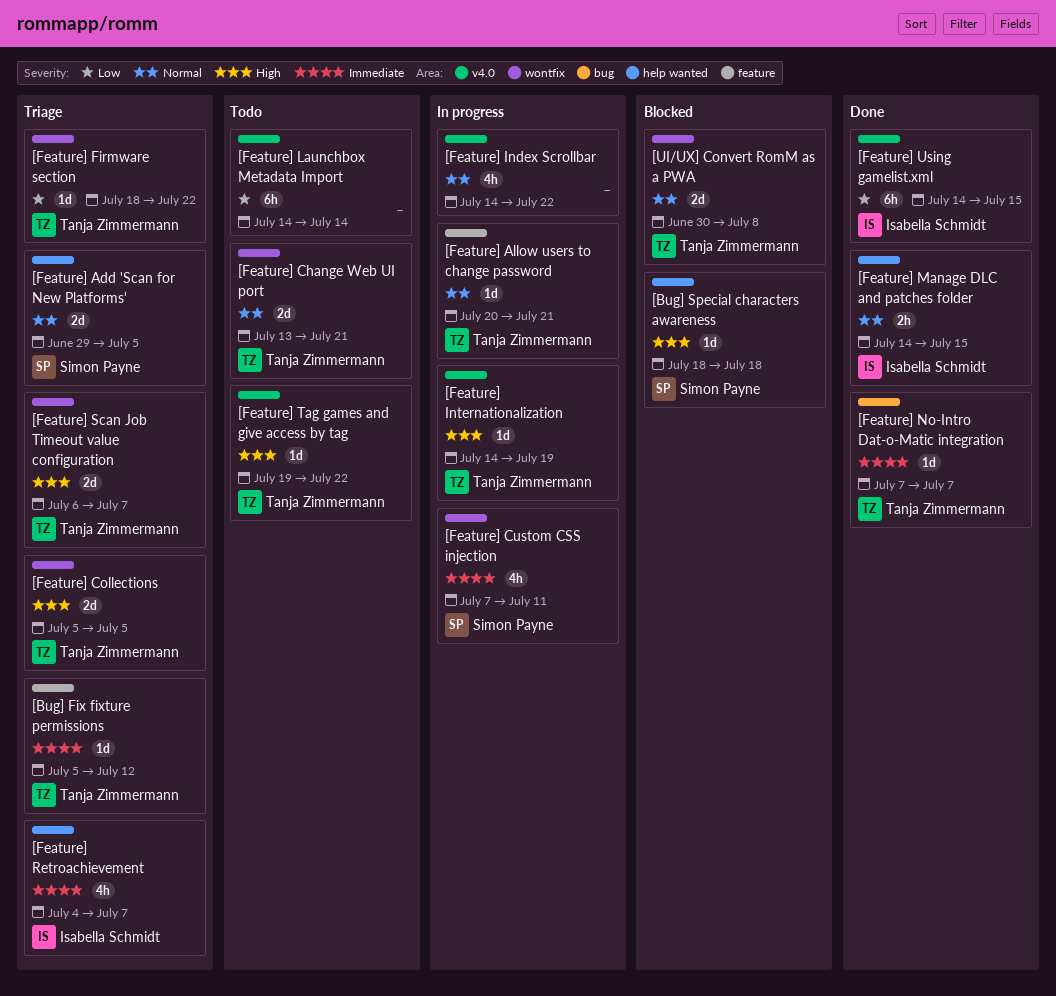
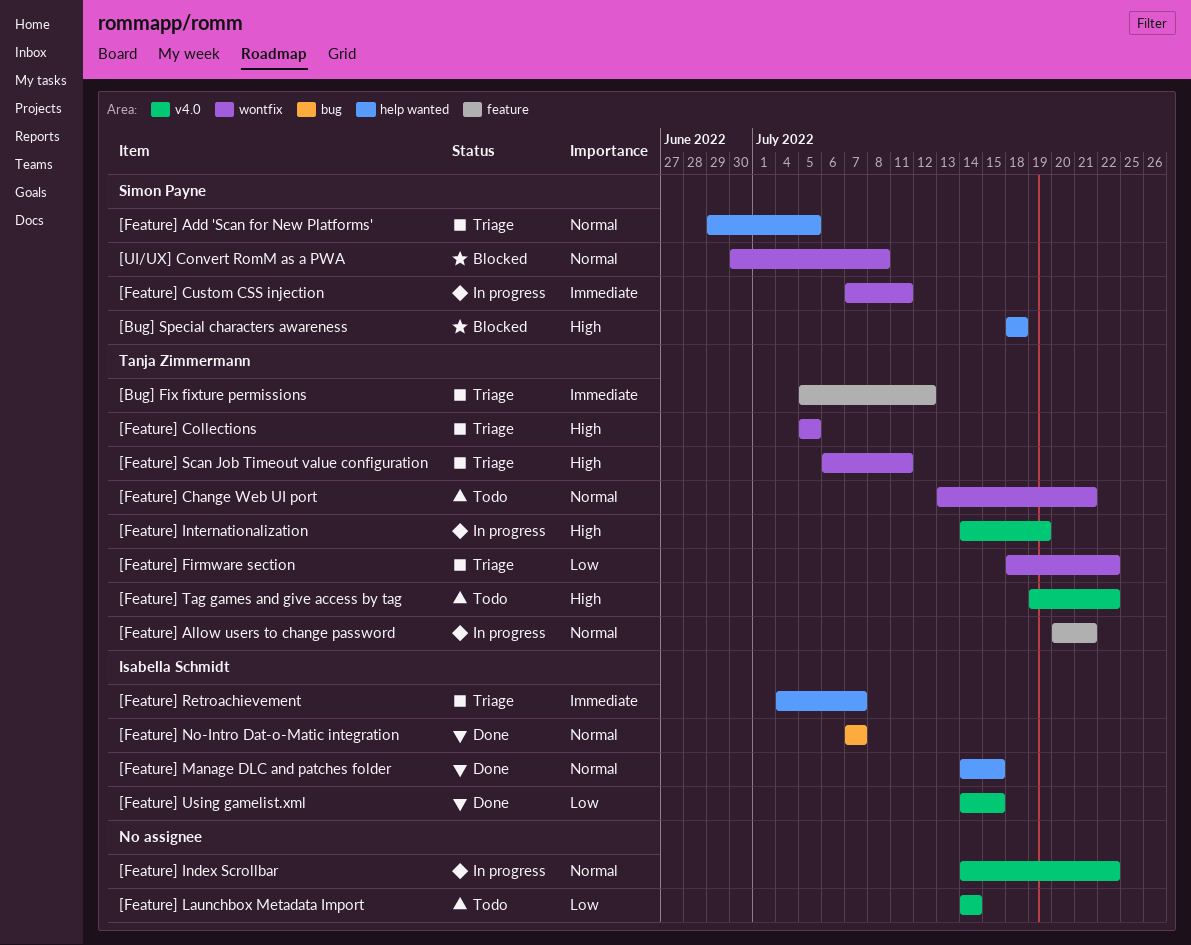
[Feature] No-Intro Dat-o-Matic integration, owner: Tanja Zimmermann -> Isabella Schmidt
[Feature] No-Intro Dat-o-Matic integration, priority: Immediate -> Normal
[Feature] Scan Job Timeout value configuration, due: Jul 7 -> Jul 11
[UI/UX] Convert RomM as a PWA, owner: Tanja Zimmermann -> Simon Payne

